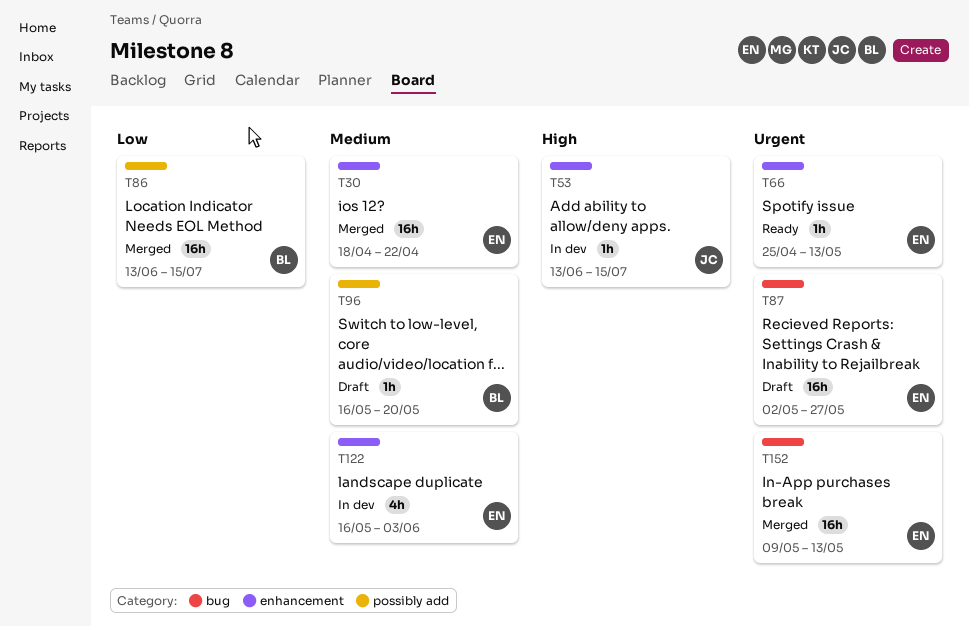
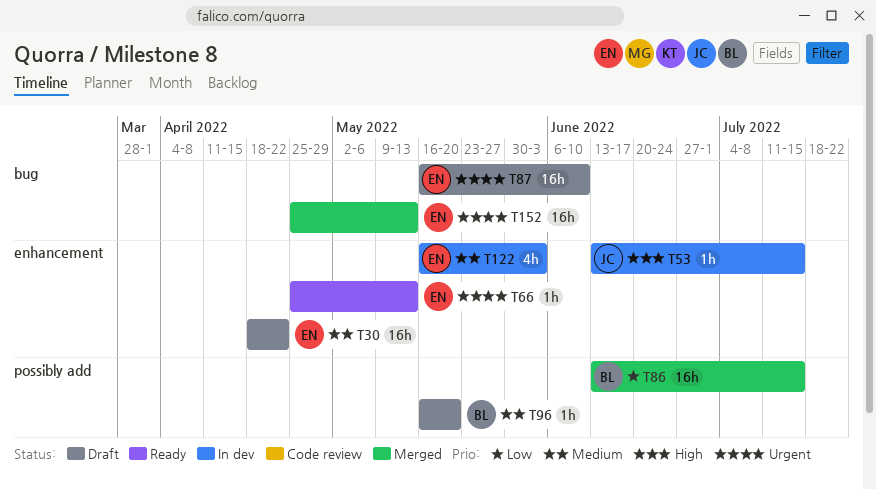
T30, status: Merged -> Draft
T87, start: May 2 -> May 16
T87, due: May 27 -> Jun 10
T152, start: May 9 -> Apr 25

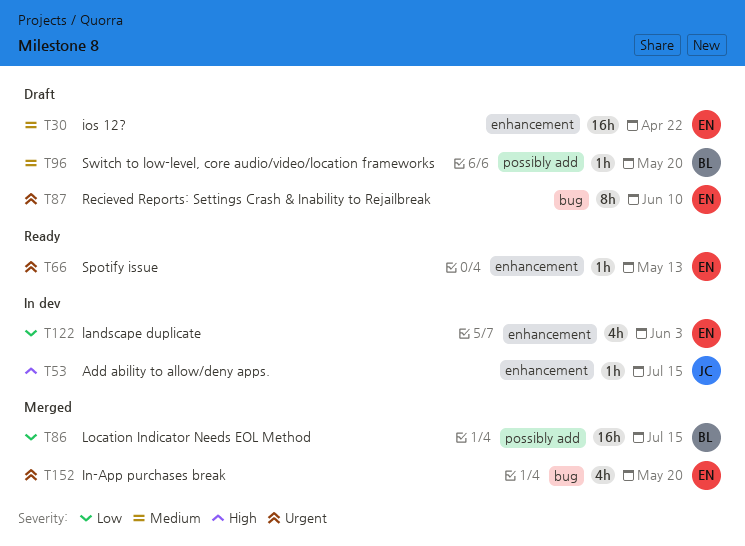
T87, estimate: 16h -> 8h
T122, priority: Medium -> Low
T152, estimate: 16h -> 4h
T152, due: May 13 -> May 20

